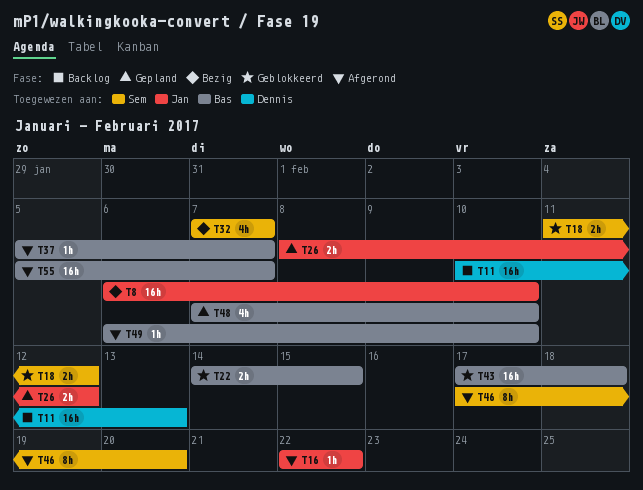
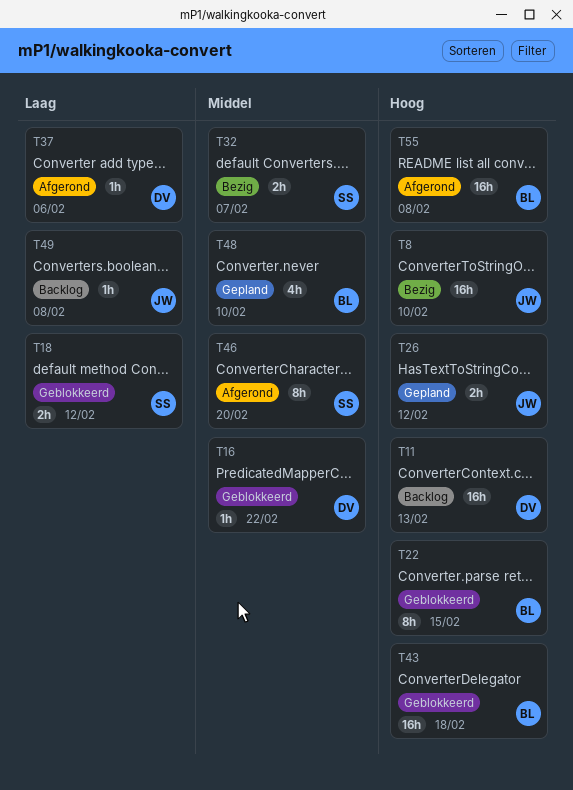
T16, status: Afgerond -> Geblokkeerd
T16, owner: Jan -> Dennis
T22, estimate: 2h -> 8h
T32, estimate: 4h -> 2h
T37, owner: Bas -> Dennis
T37, due: Feb 7 -> Feb 6
T49, status: Afgerond -> Backlog
T49, owner: Bas -> Jan
T49, due: Feb 10 -> Feb 8
T55, due: Feb 7 -> Feb 8

